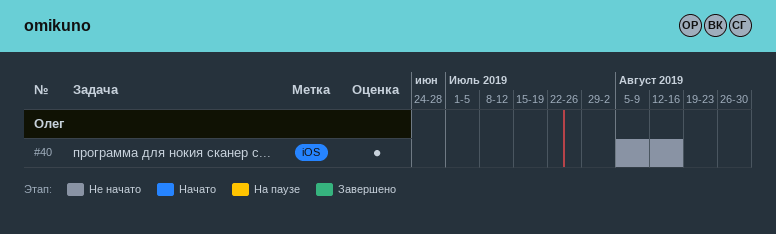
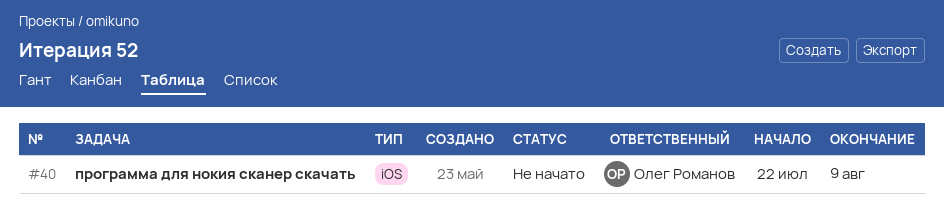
#40, start: Aug 5 -> Jul 22
#40, due: Aug 16 -> Aug 9

